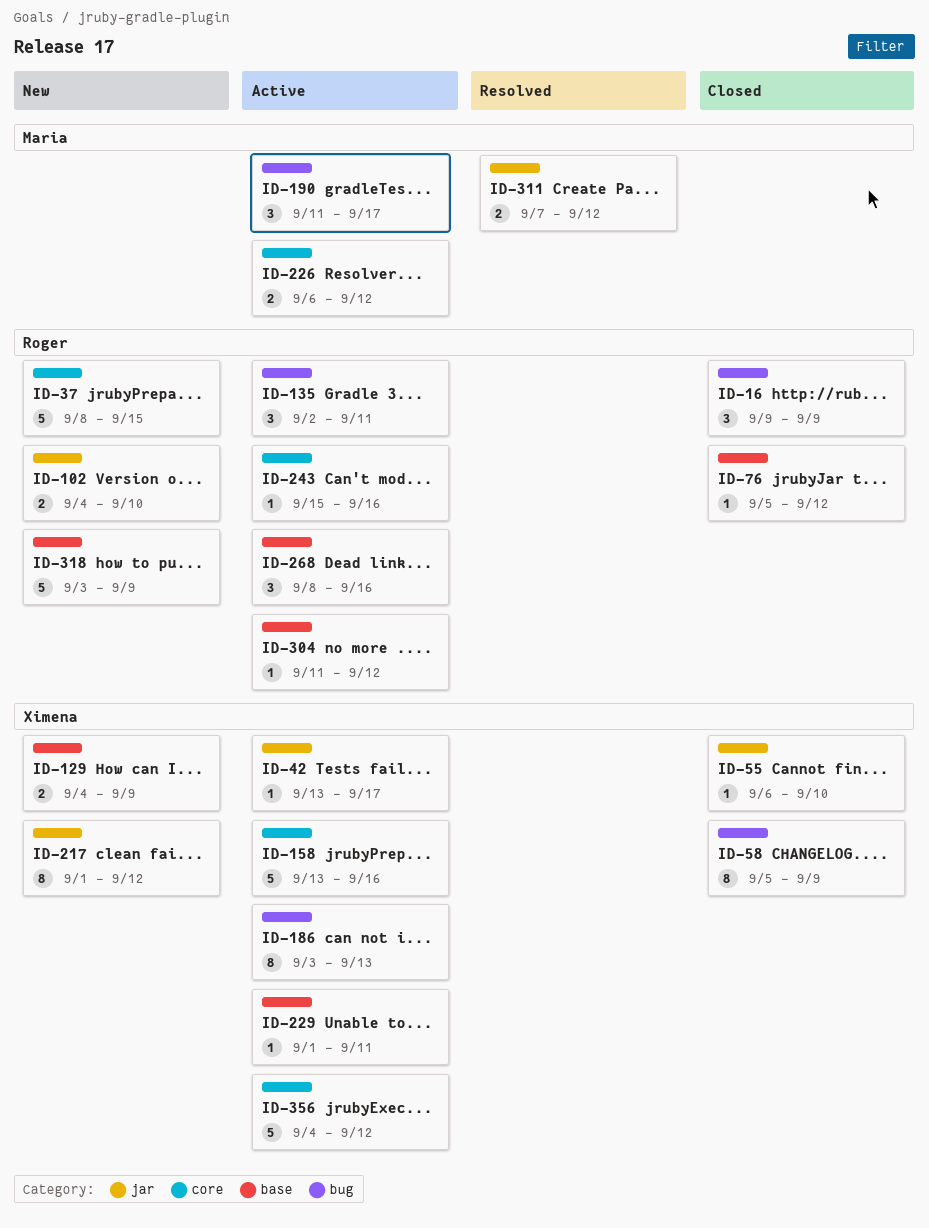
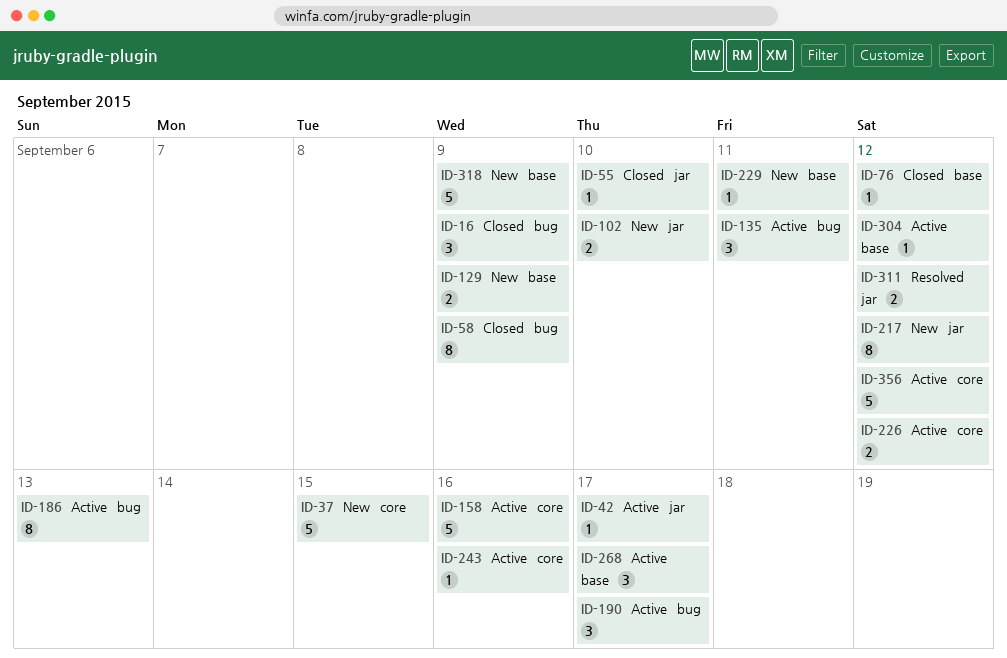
ID-229, status: Active -> New
ID-268, due: Sep 16 -> Sep 17

